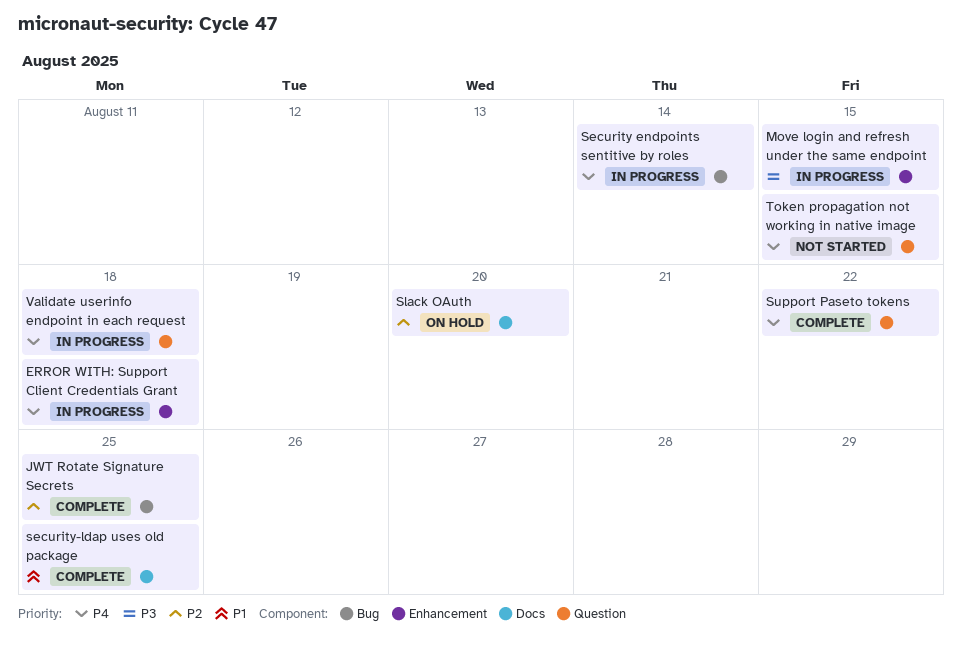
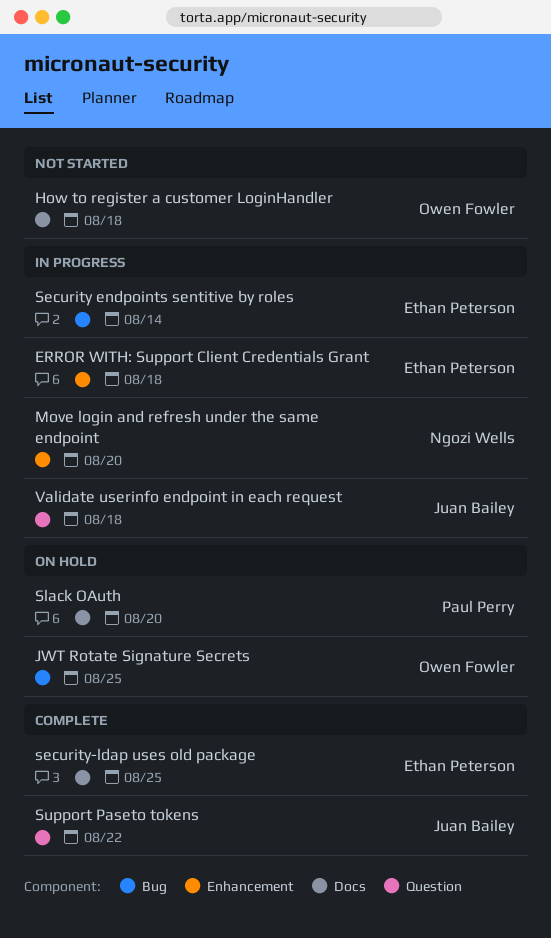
How to register a customer LoginHandler: none -> present
JWT Rotate Signature Secrets, status: Complete -> On hold
Move login and refresh under the same endpoint, due: Aug 15 -> Aug 20
Token propagation not working in native image: present -> none

